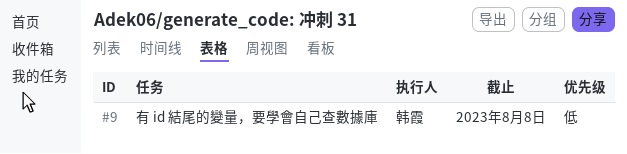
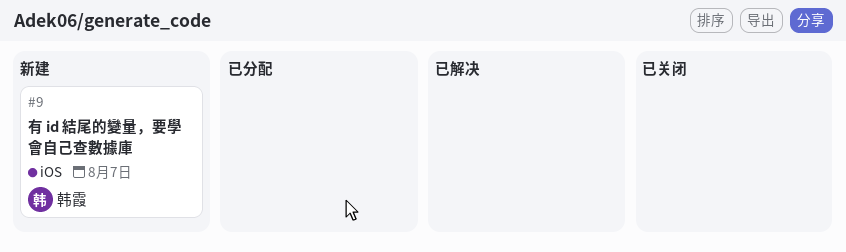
#9, due: Aug 8 -> Aug 7

